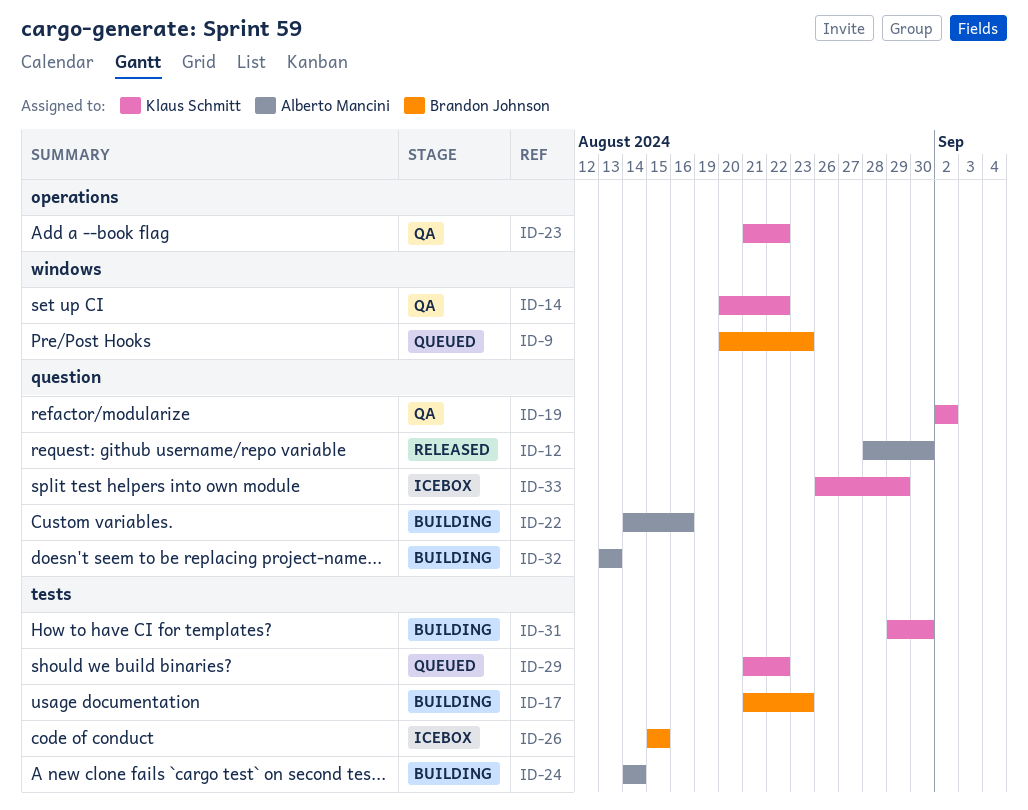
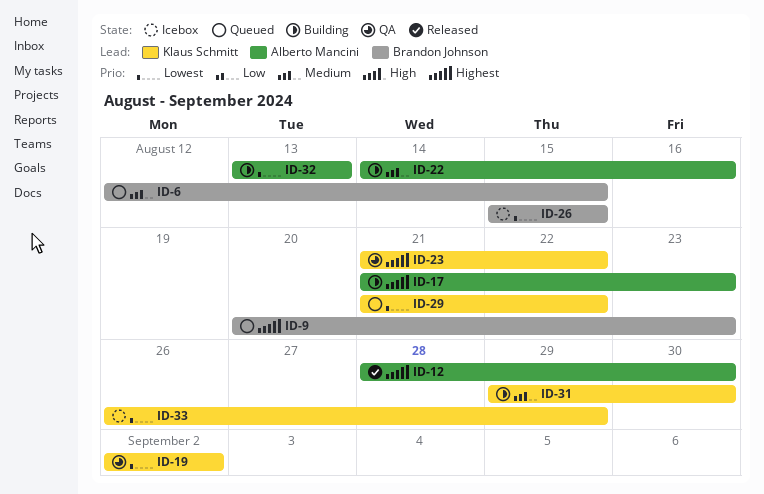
ID-6: none -> present
ID-14: present -> none
ID-17, owner: Brandon Johnson -> Alberto Mancini
ID-24: present -> none

